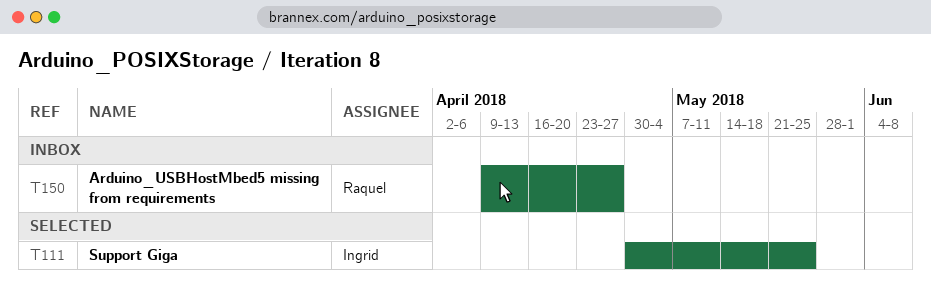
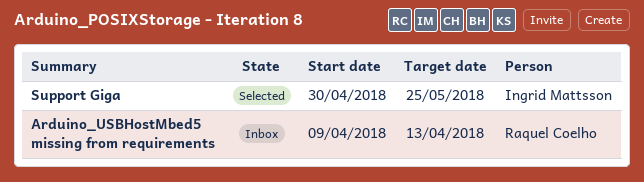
Arduino_USBHostMbed5 missing from requirements, due: Apr 27 -> Apr 13

